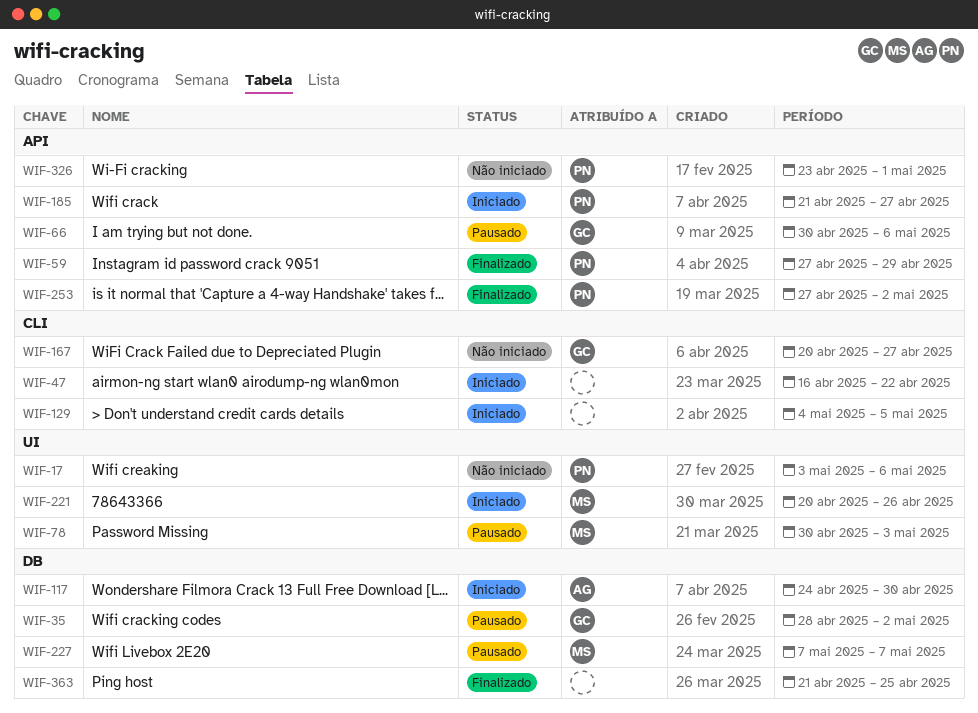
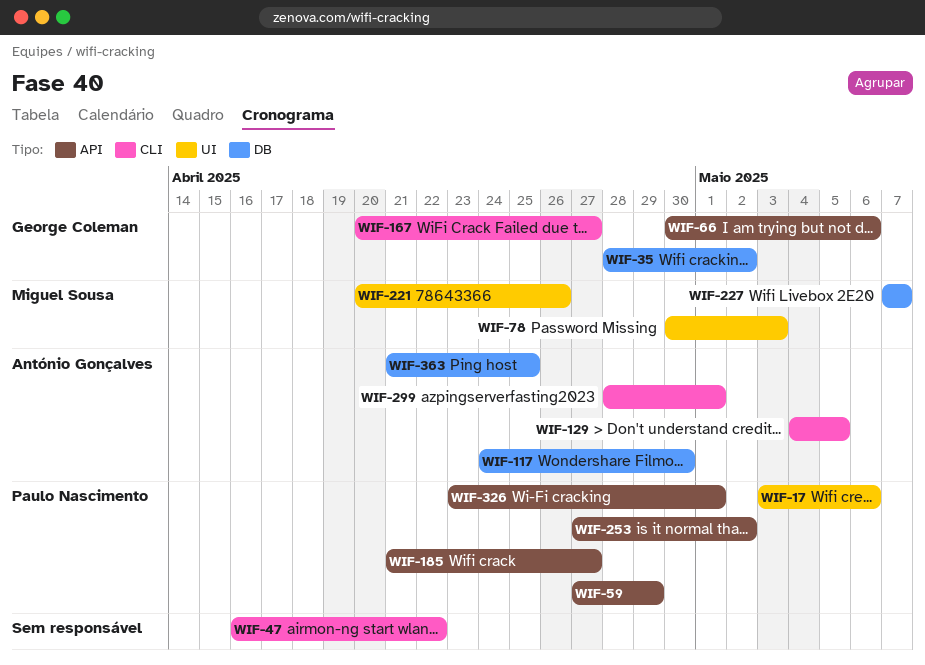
WIF-129, owner: none -> António Gonçalves
WIF-299: none -> present
WIF-363, owner: none -> António Gonçalves

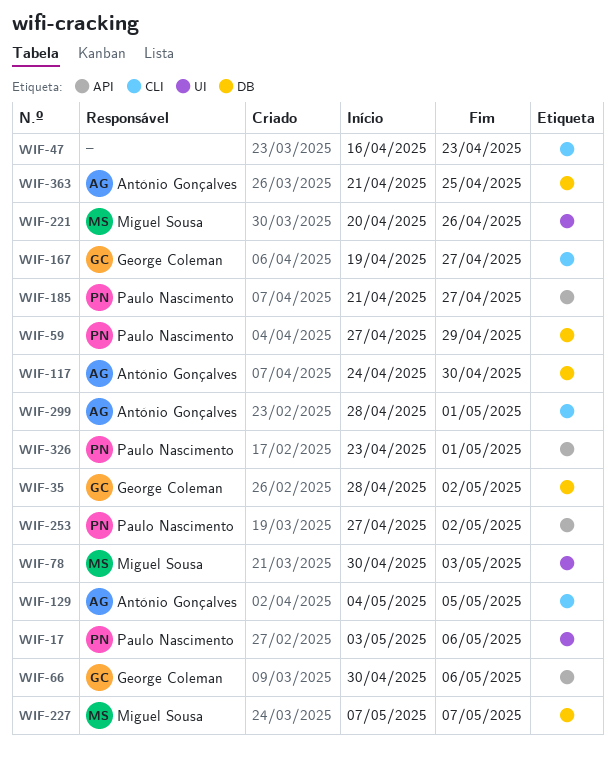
WIF-47, due: Apr 22 -> Apr 23
WIF-59, label: API -> DB
WIF-167, start: Apr 20 -> Apr 19

